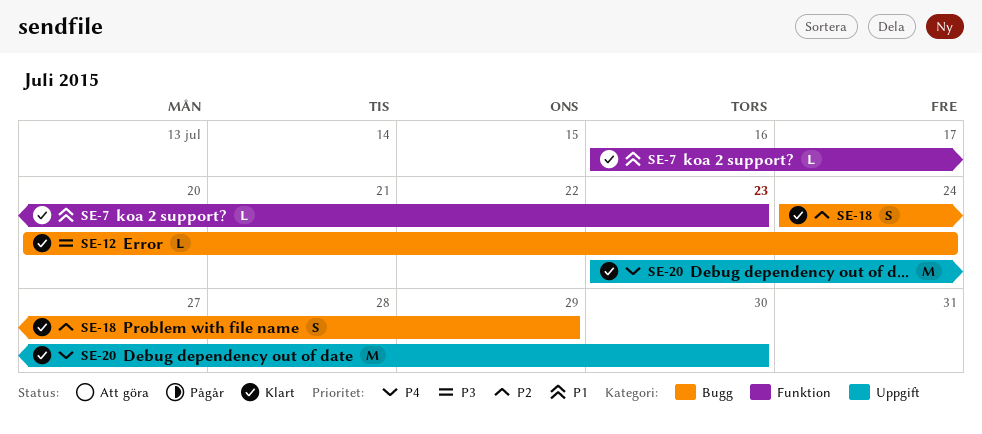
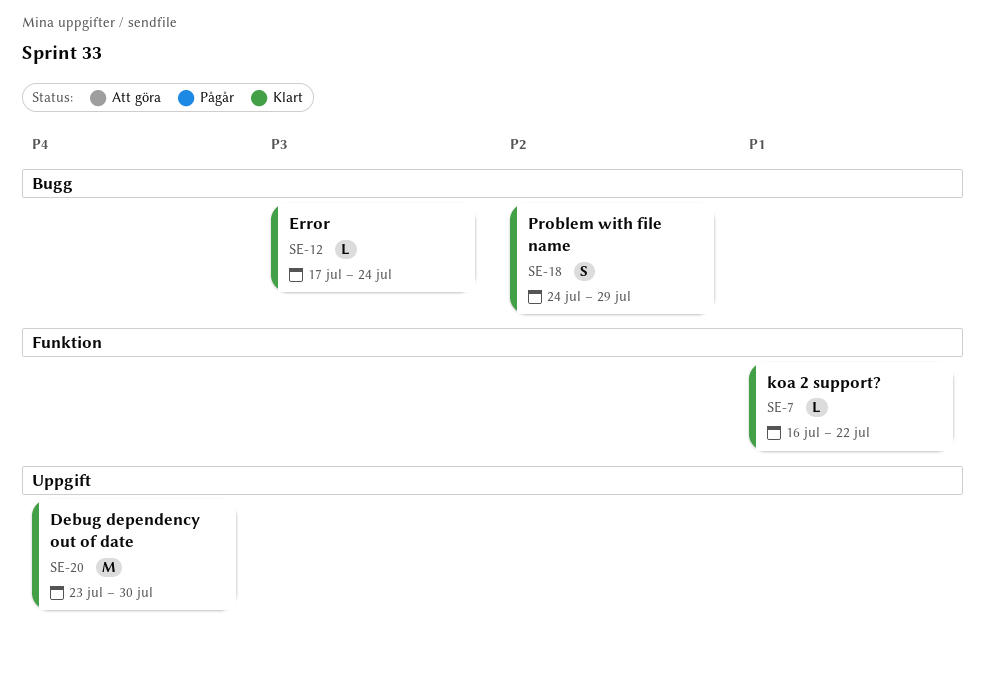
SE-7, due: Jul 23 -> Jul 22
SE-12, start: Jul 20 -> Jul 17

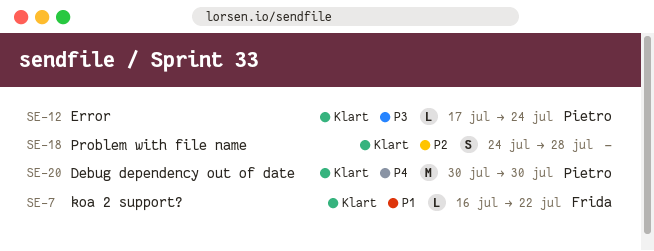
SE-18, due: Jul 29 -> Jul 28
SE-20, start: Jul 23 -> Jul 30

